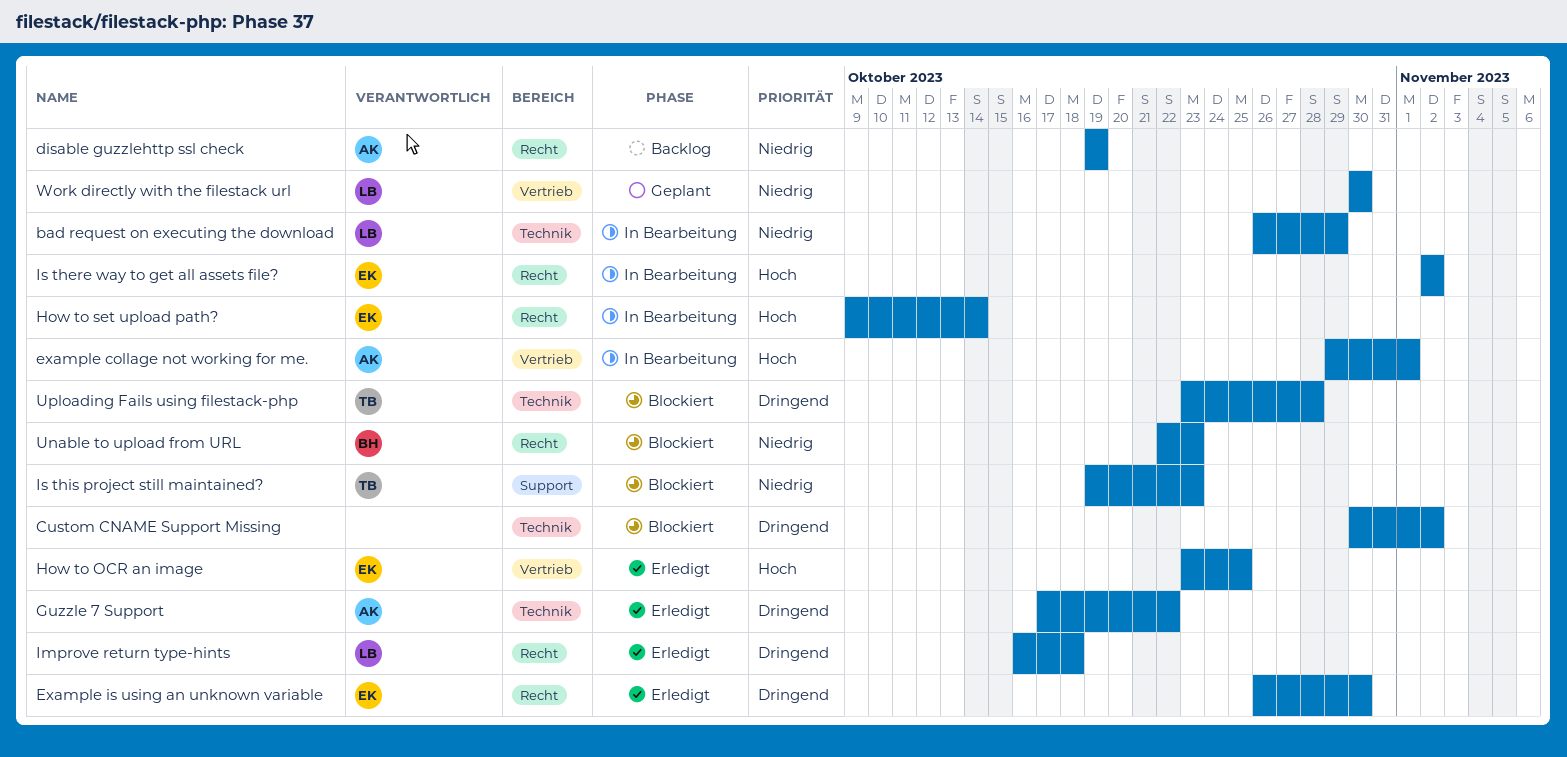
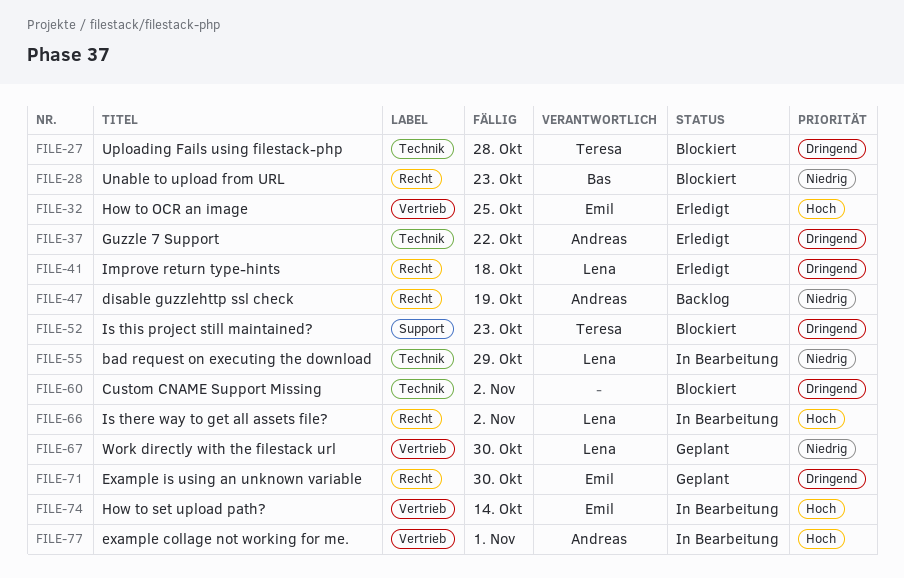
Example is using an unknown variable, status: Erledigt -> Geplant
How to set upload path?, label: Recht -> Vertrieb
Is there way to get all assets file?, owner: Emil -> Lena
Is this project still maintained?, priority: Niedrig -> Dringend

